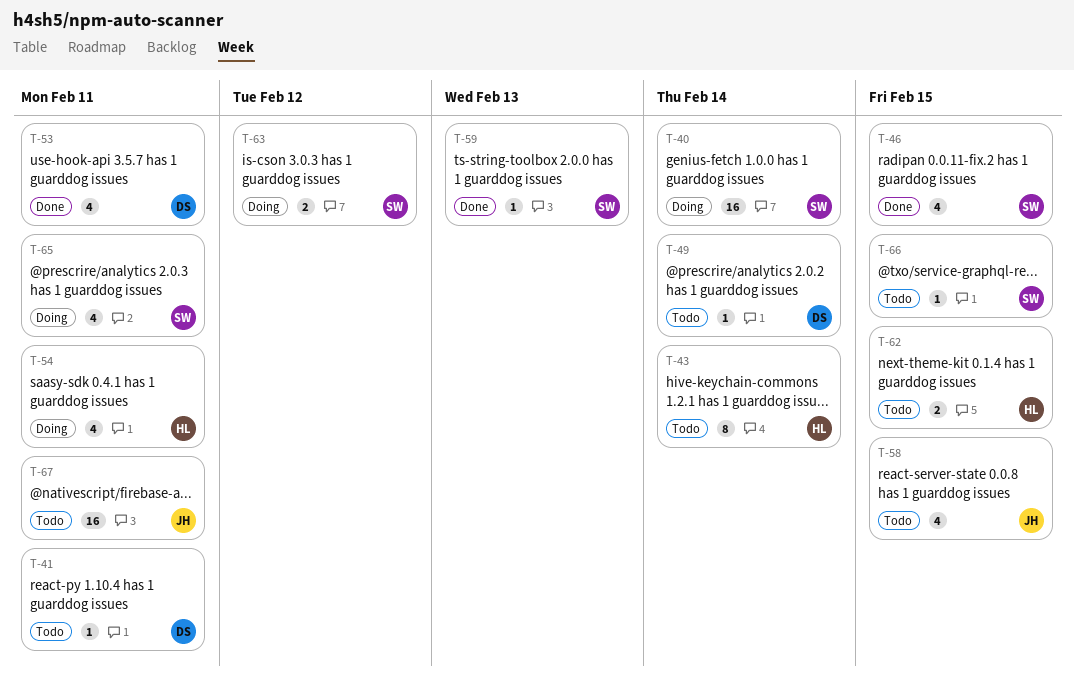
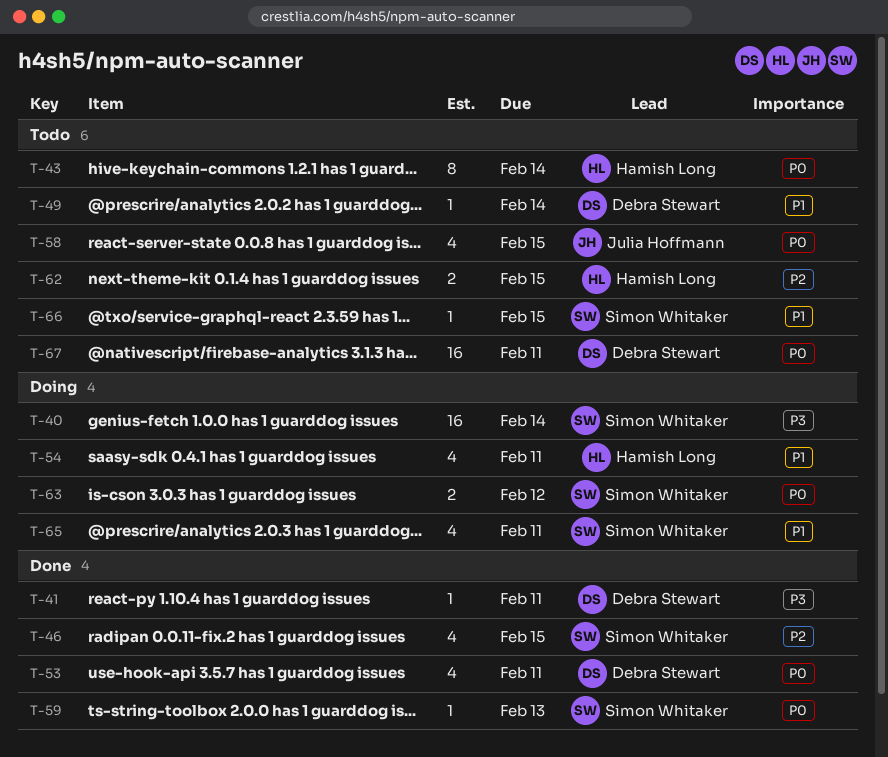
T-41, status: Todo -> Done
T-67, owner: Julia Hoffmann -> Debra Stewart

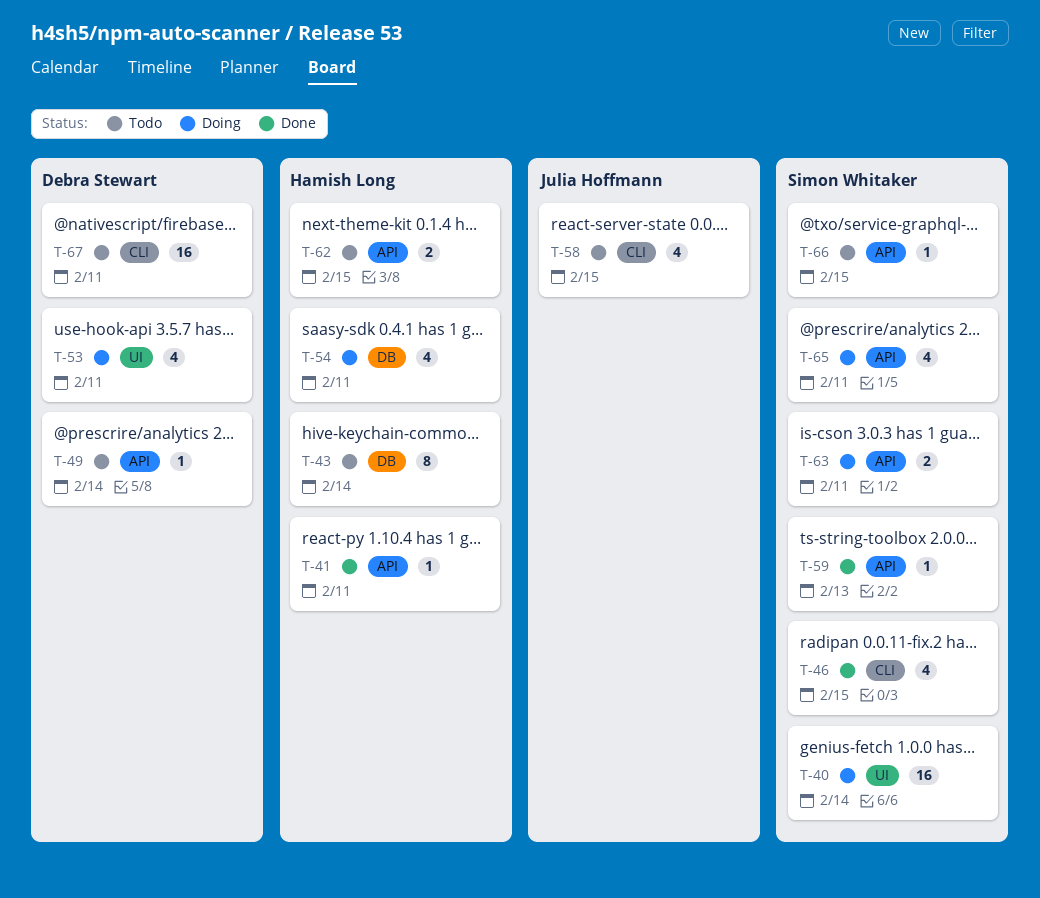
T-41, owner: Debra Stewart -> Hamish Long
T-53, status: Done -> Doing
T-63, due: Feb 12 -> Feb 11

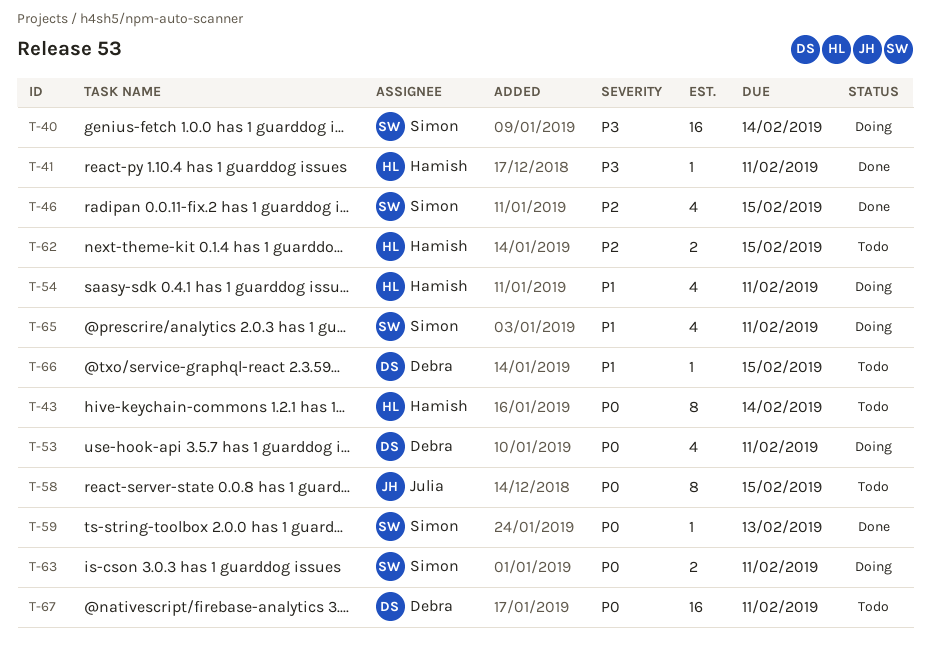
T-49: present -> none
T-58, estimate: 4 -> 8
T-66, owner: Simon Whitaker -> Debra Stewart

